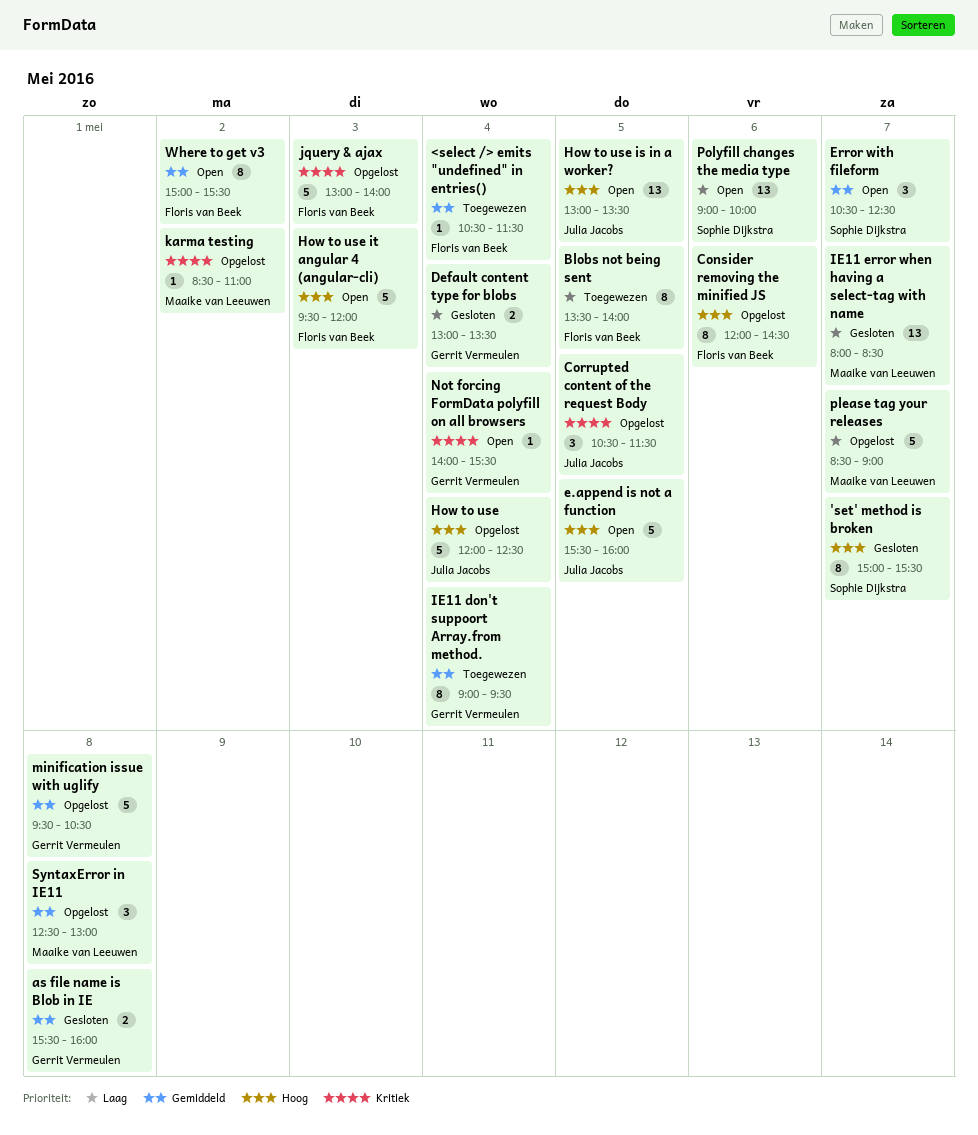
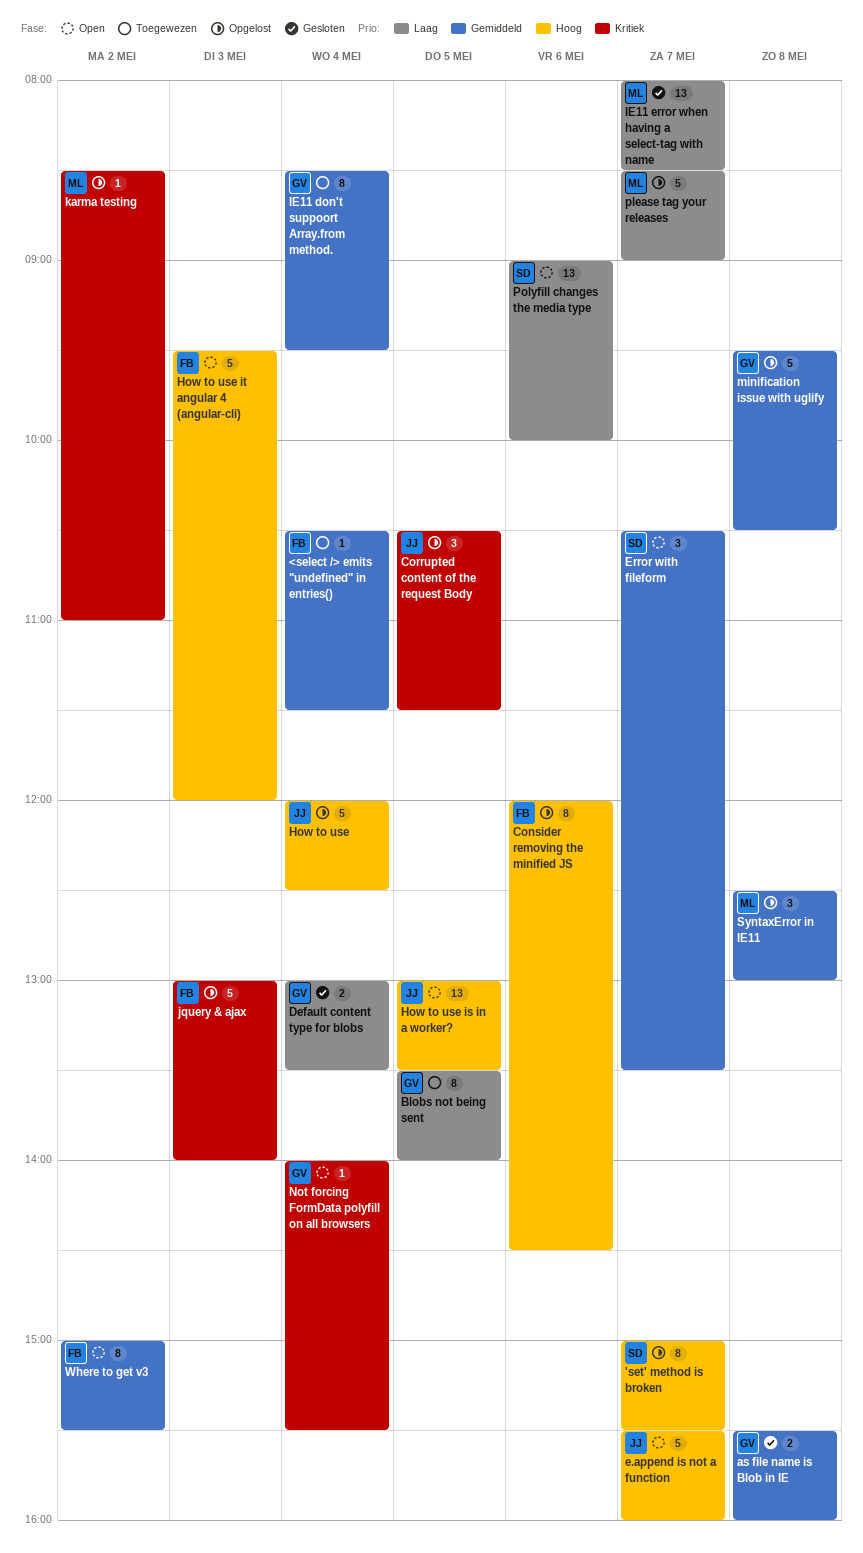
'set' method is broken, status: Gesloten -> Opgelost
Blobs not being sent, owner: Floris van Beek -> Gerrit Vermeulen
e.append is not a function, day: May 5 -> May 7
Error with fileform, ends: 12:30 -> 13:30
IE11 don't suppoort Array.from method., begins: 09:00 -> 08:30

